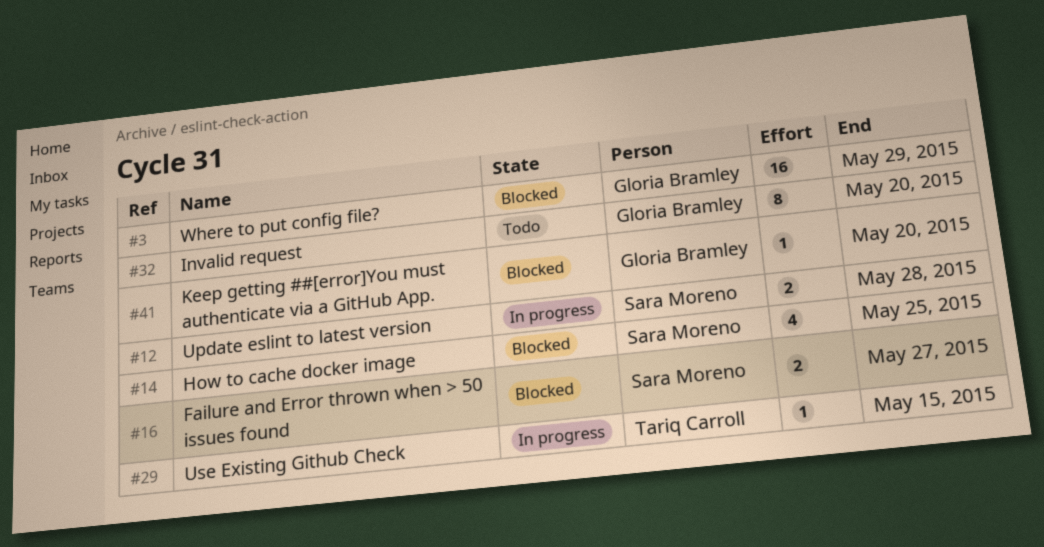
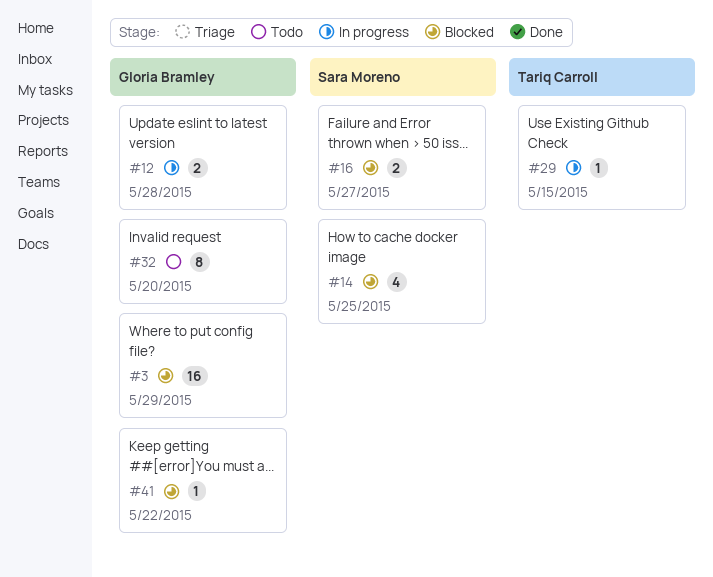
#12, owner: Sara Moreno -> Gloria Bramley
#41, due: May 20 -> May 22

